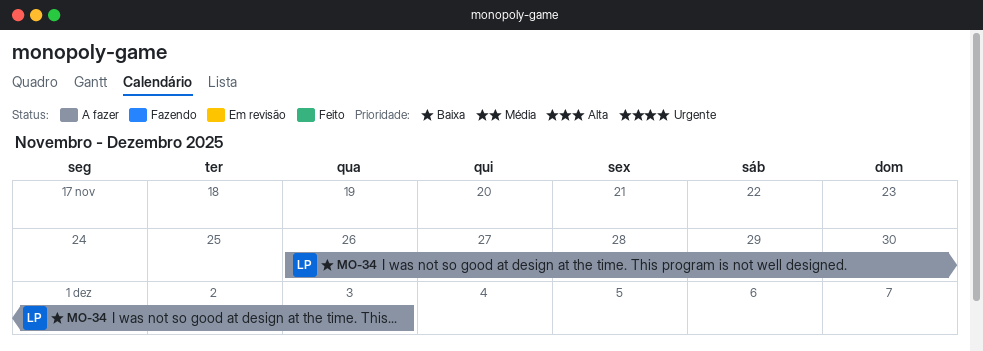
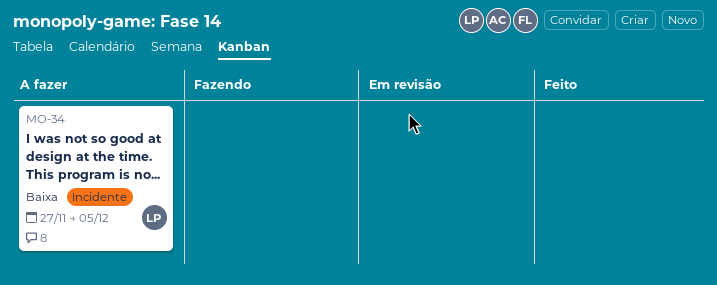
MO-34, start: Nov 26 -> Nov 27
MO-34, due: Dec 3 -> Dec 5

